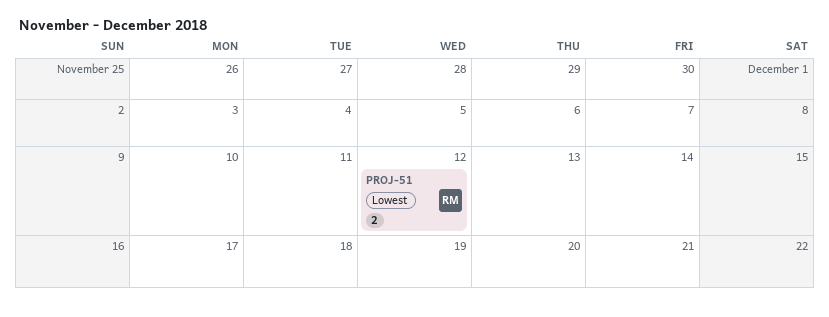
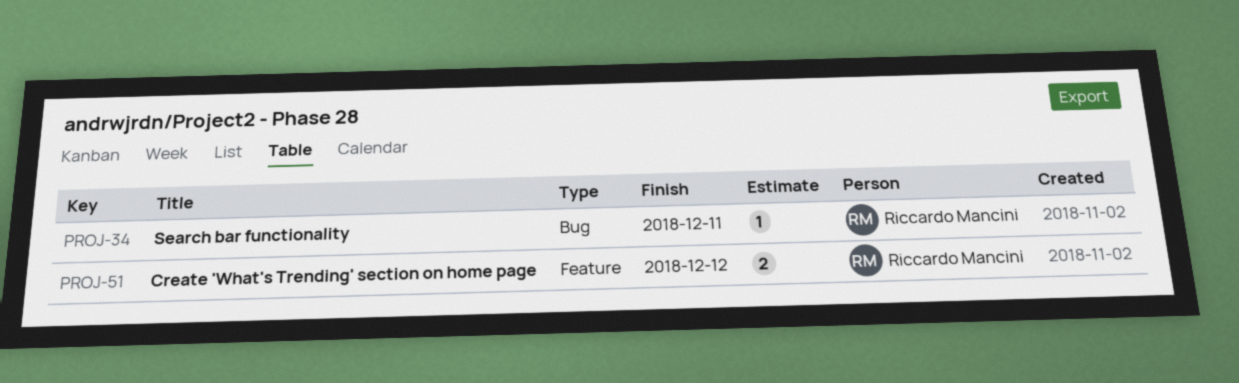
PROJ-34: none -> present

